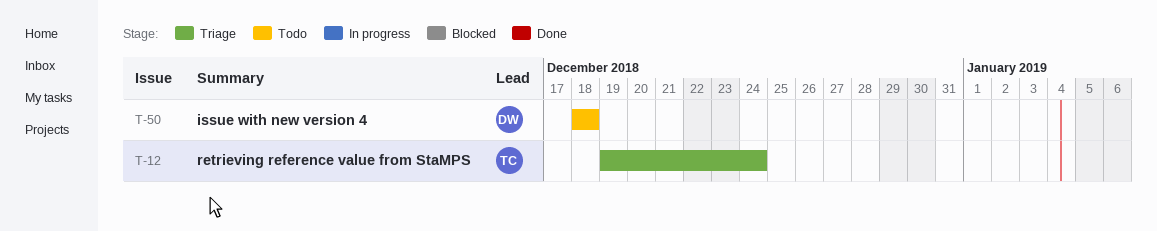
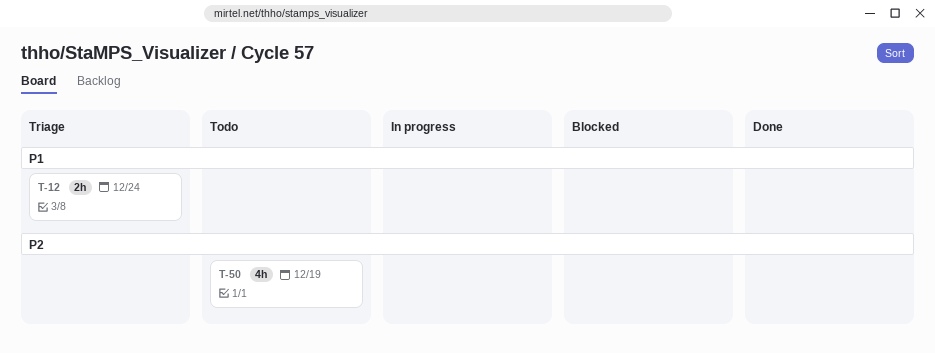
T-50, due: Dec 18 -> Dec 19

